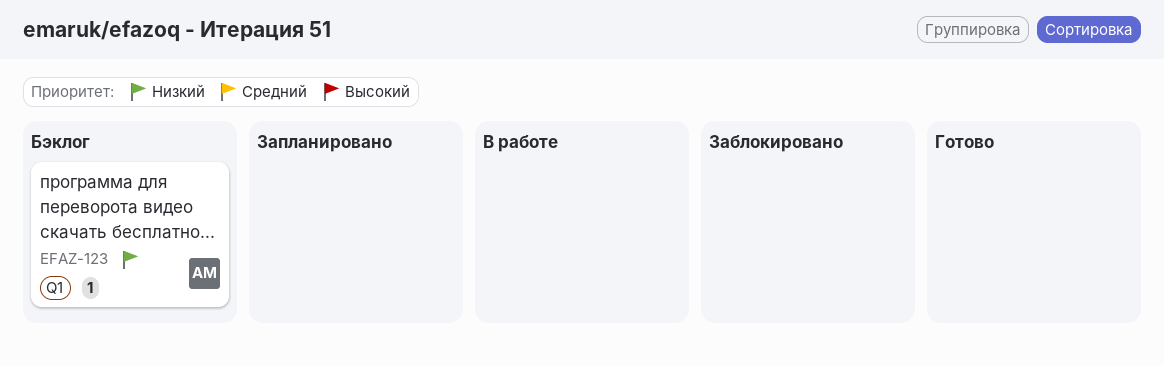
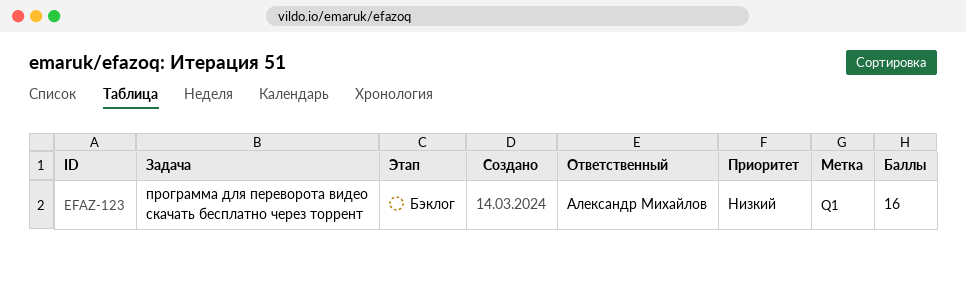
EFAZ-123, estimate: 1 -> 16

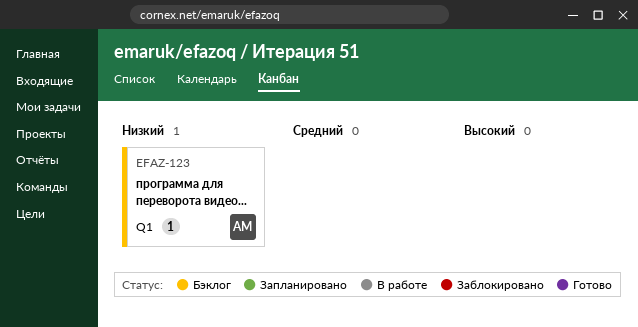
EFAZ-123, estimate: 16 -> 1

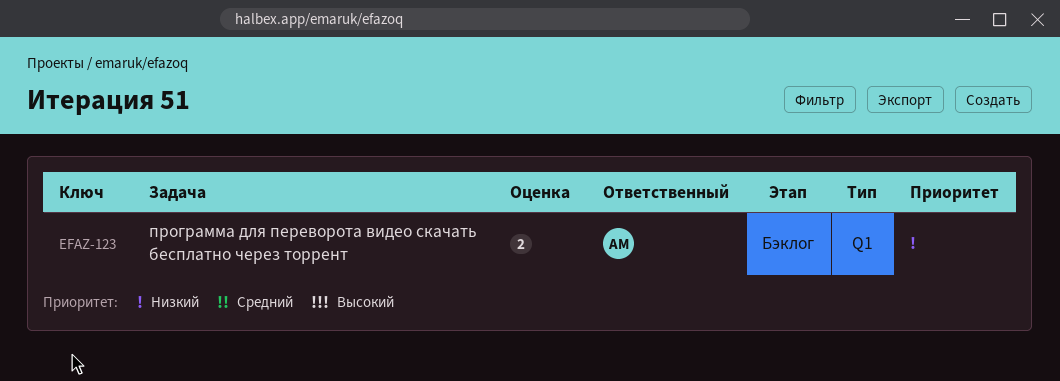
EFAZ-123, estimate: 1 -> 2

